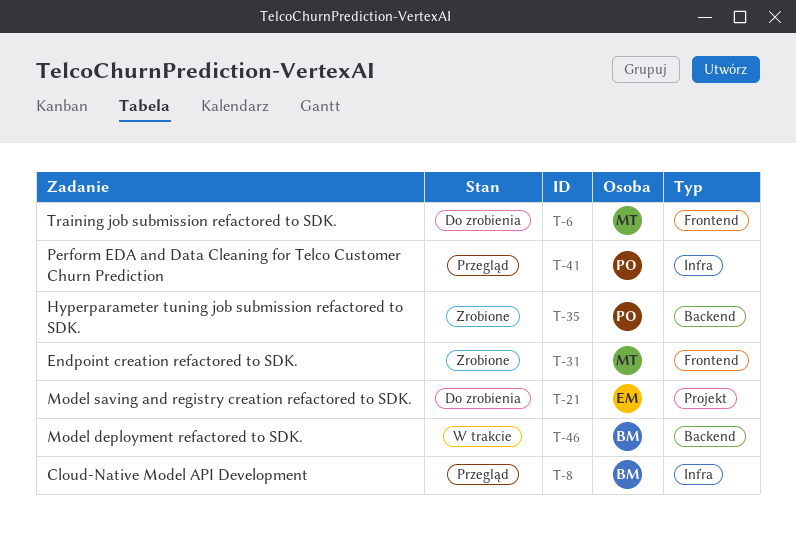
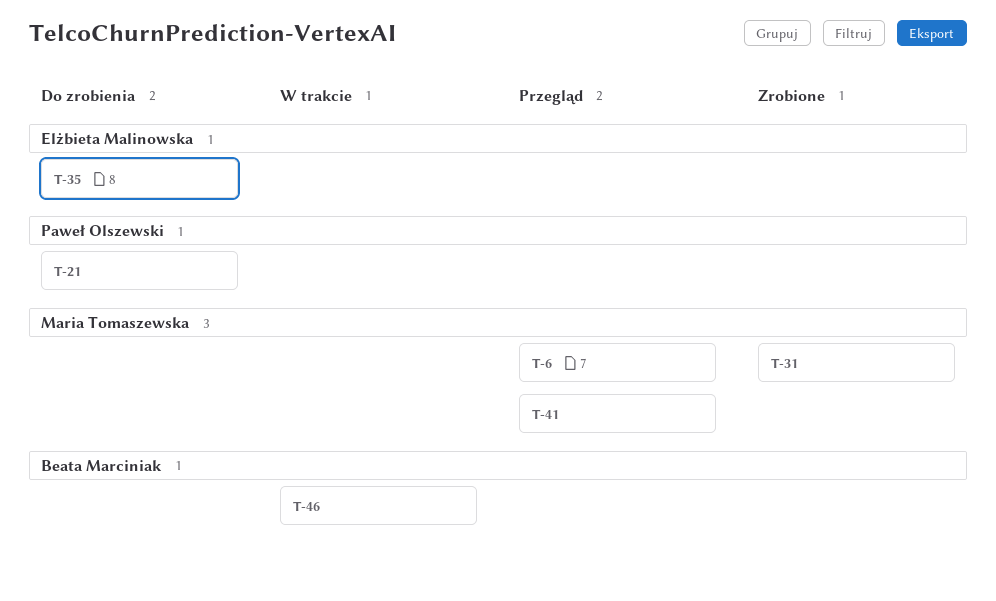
T-6, status: Do zrobienia -> Przegląd
T-8: present -> none
T-21, owner: Elżbieta Malinowska -> Paweł Olszewski
T-35, status: Zrobione -> Do zrobienia
T-35, owner: Paweł Olszewski -> Elżbieta Malinowska
T-41, owner: Paweł Olszewski -> Maria Tomaszewska

